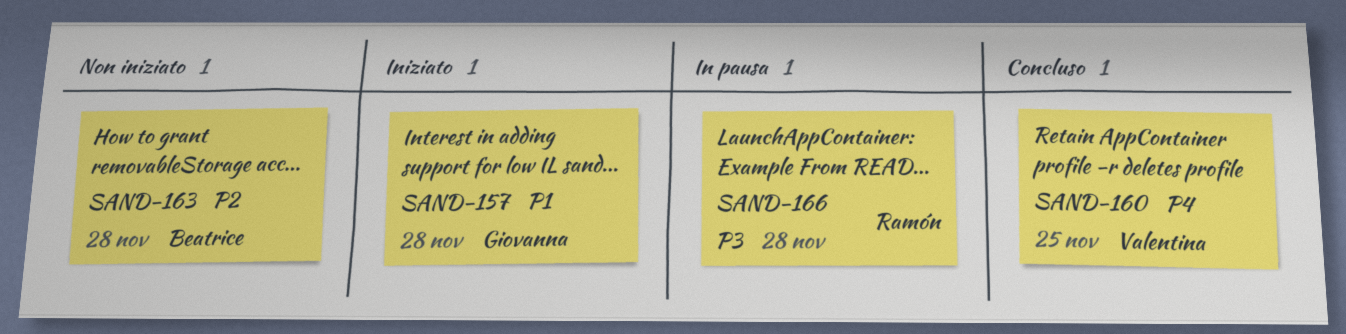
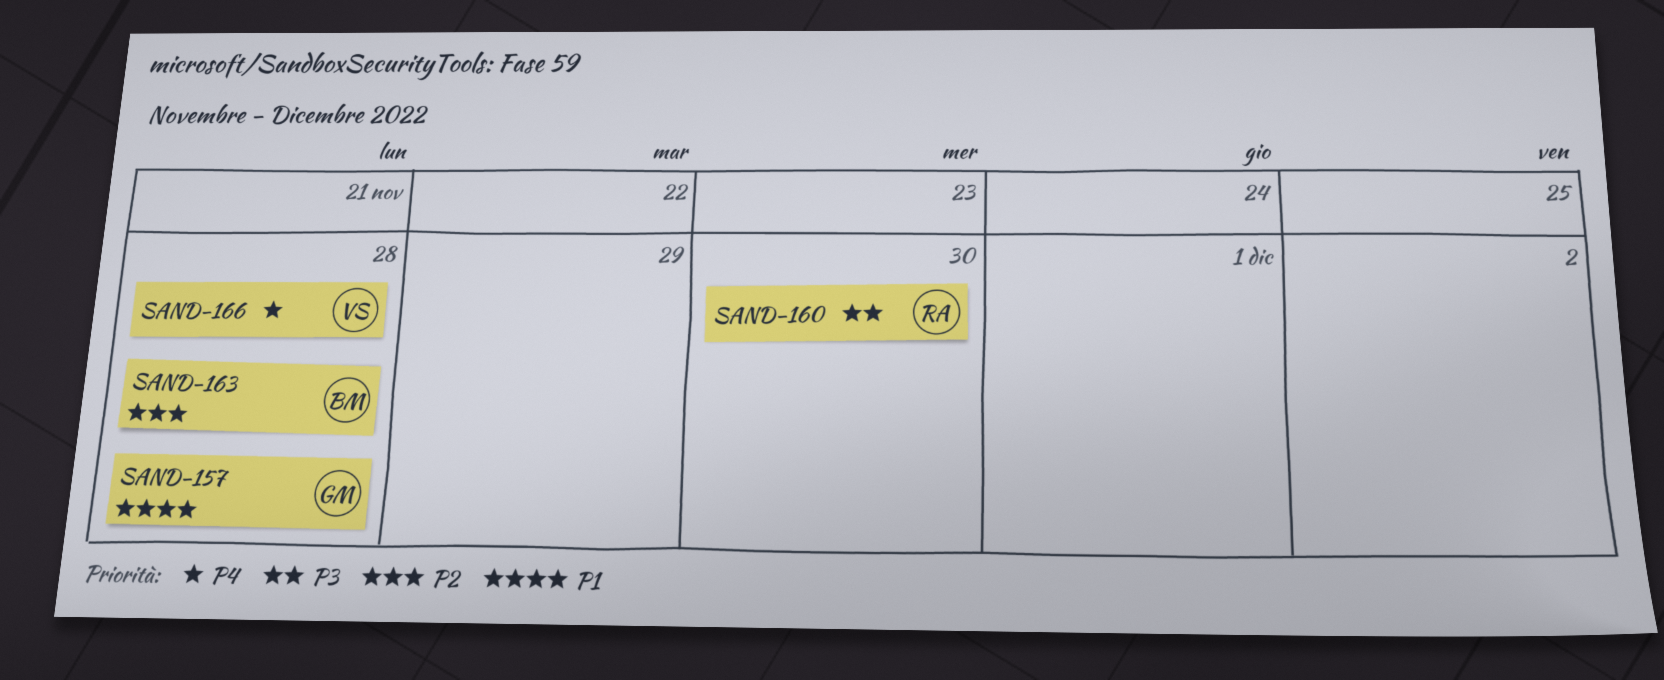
SAND-160, owner: Valentina -> Ramón
SAND-160, priority: P4 -> P3
SAND-160, due: Nov 25 -> Nov 30
SAND-166, owner: Ramón -> Valentina
SAND-166, priority: P3 -> P4

